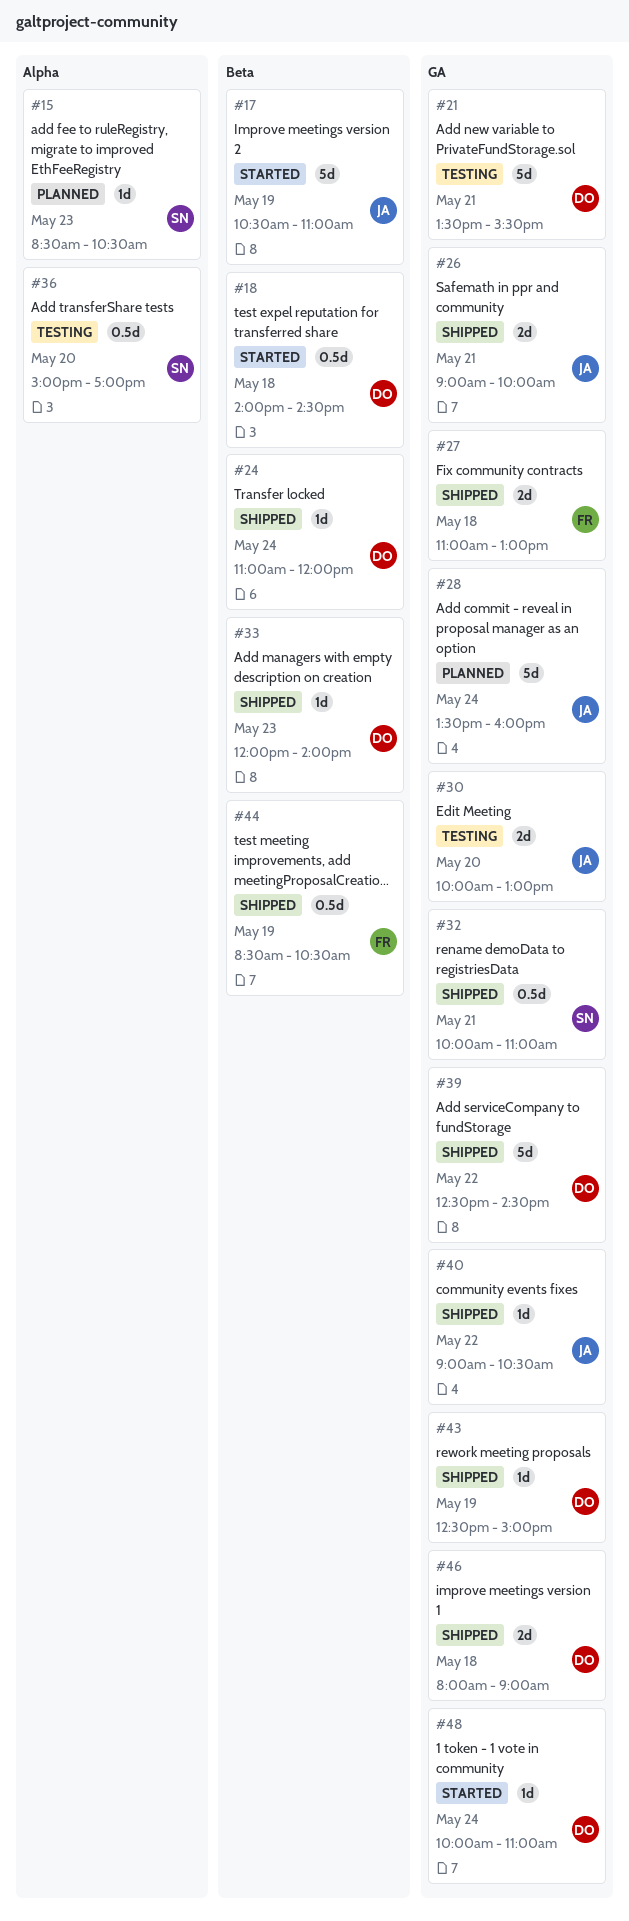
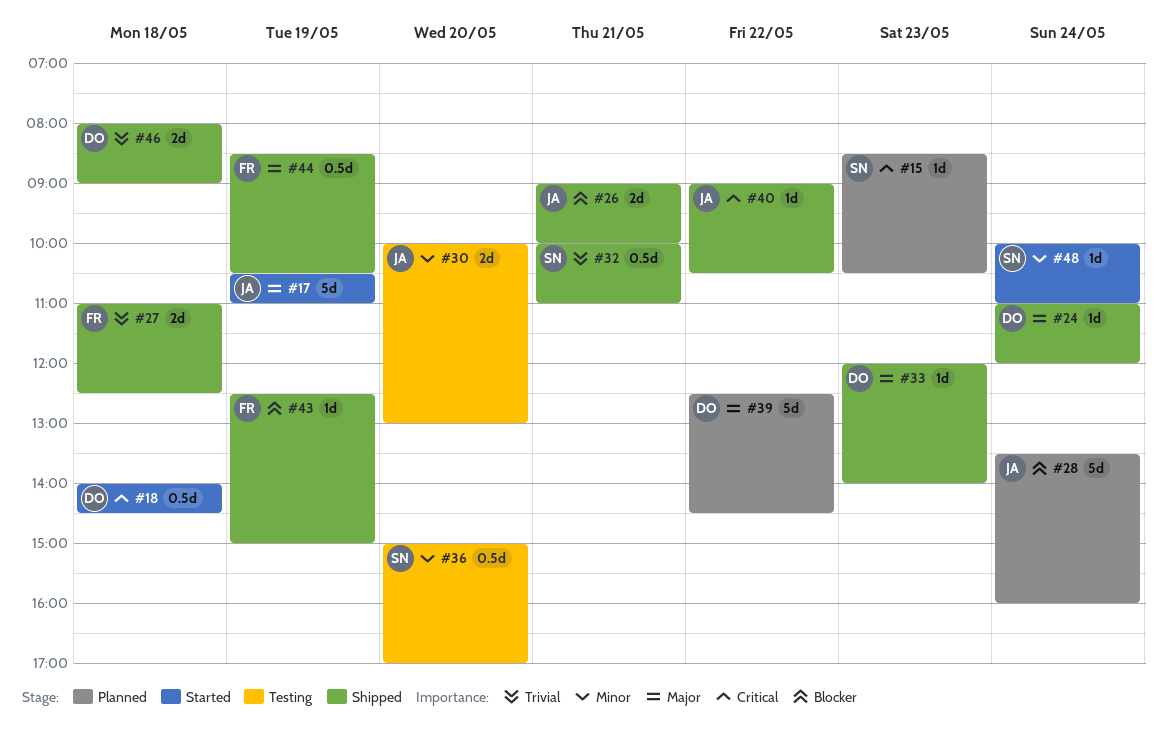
#21: present -> none
#27, ends: 13:00 -> 12:30
#39, status: Shipped -> Planned
#43, owner: DO -> FR
#48, owner: DO -> SN

